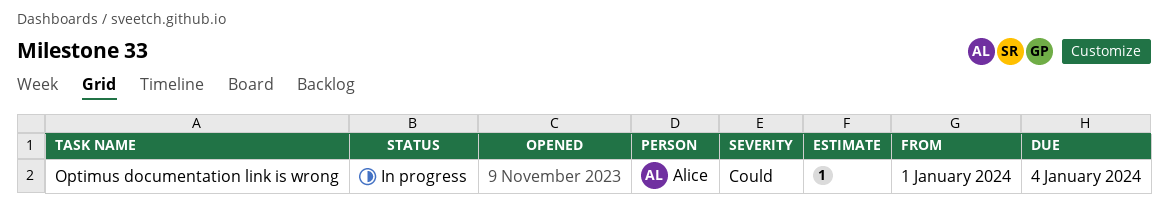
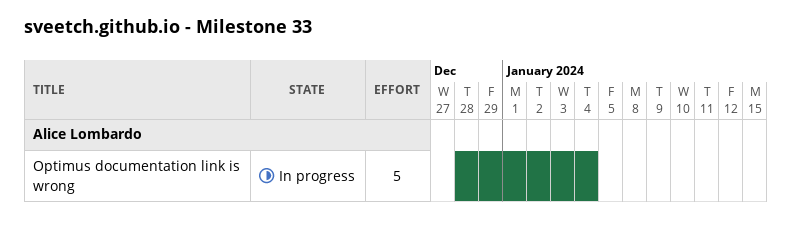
Optimus documentation link is wrong, estimate: 1 -> 5
Optimus documentation link is wrong, start: Jan 1 -> Dec 28

